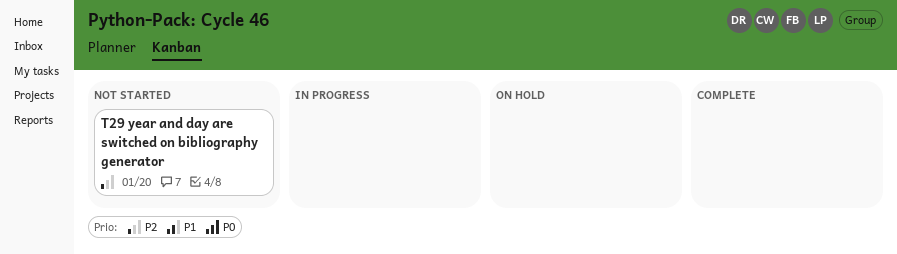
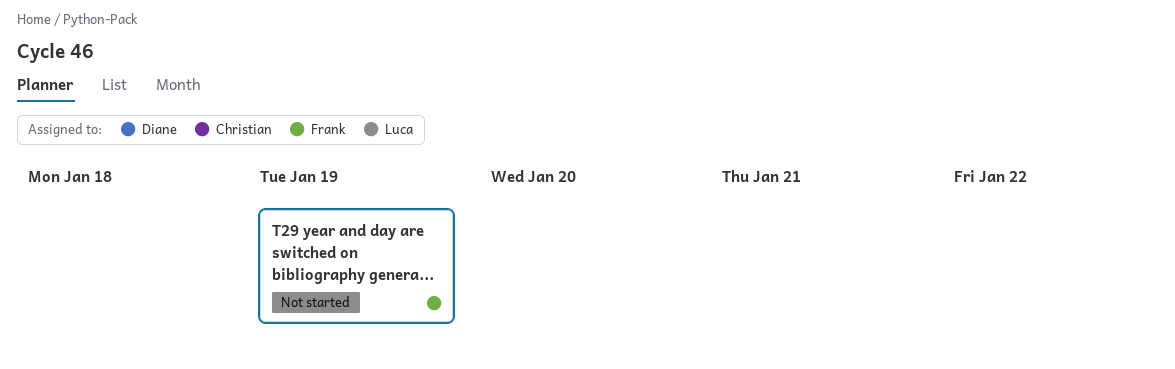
T29, due: Jan 20 -> Jan 19

